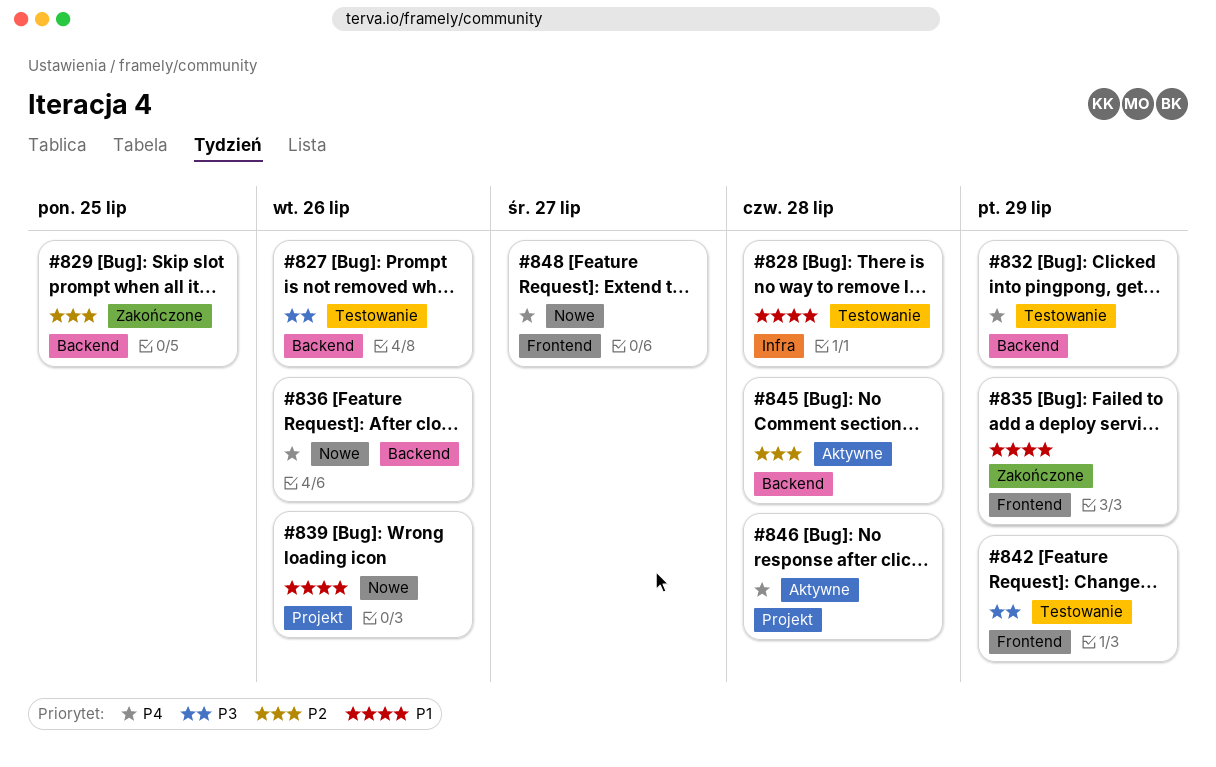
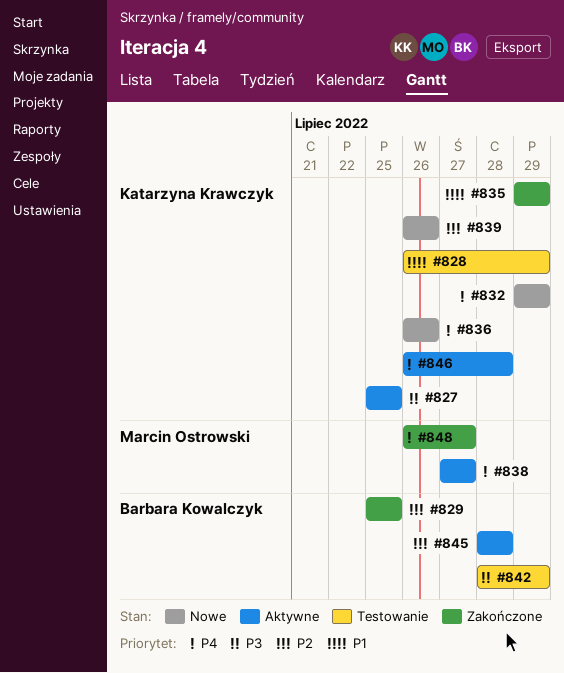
#827, status: Testowanie -> Aktywne
#827, due: Jul 26 -> Jul 25
#828, due: Jul 28 -> Jul 29
#832, status: Testowanie -> Nowe
#838: none -> present
#839, priority: P1 -> P2
#848, status: Nowe -> Zakończone

